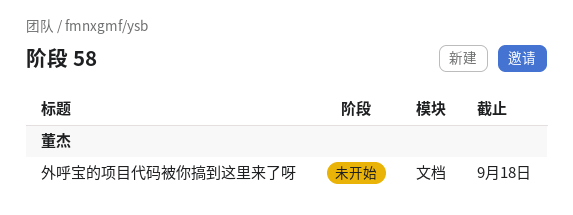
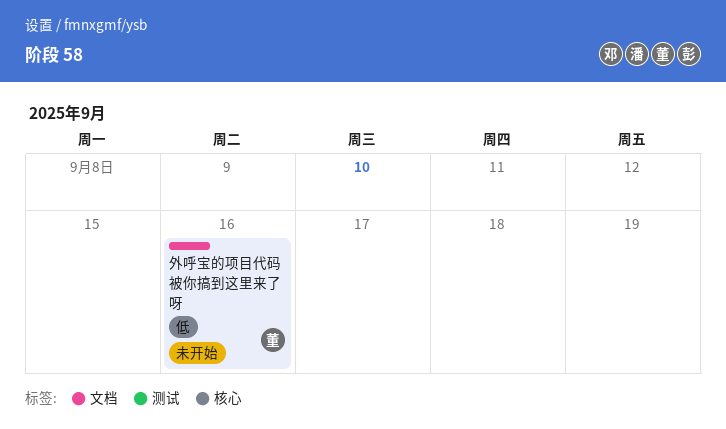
外呼宝的项目代码被你搞到这里来了呀, due: Sep 18 -> Sep 16

